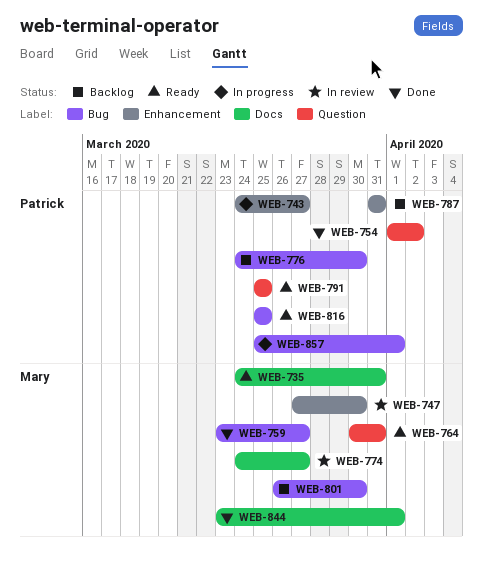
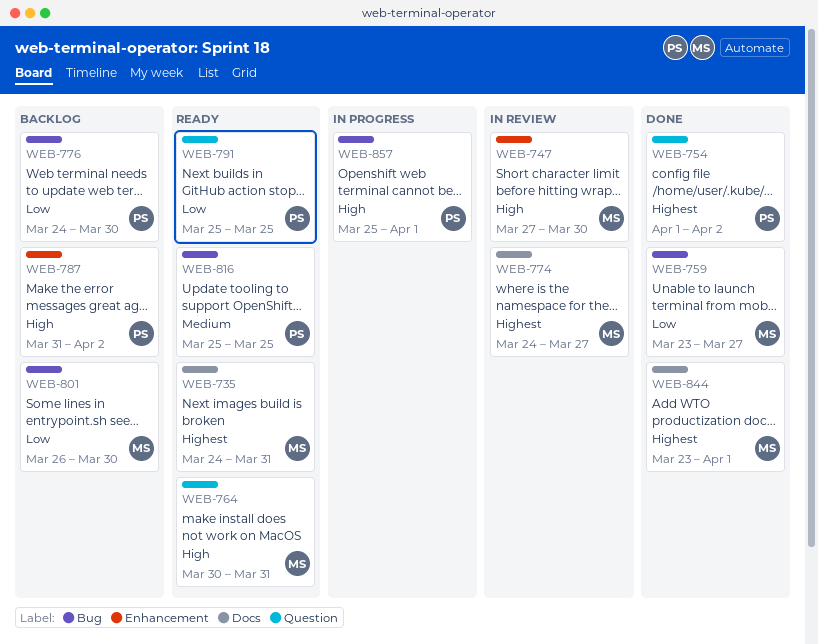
WEB-743: present -> none
WEB-787, due: Mar 31 -> Apr 2

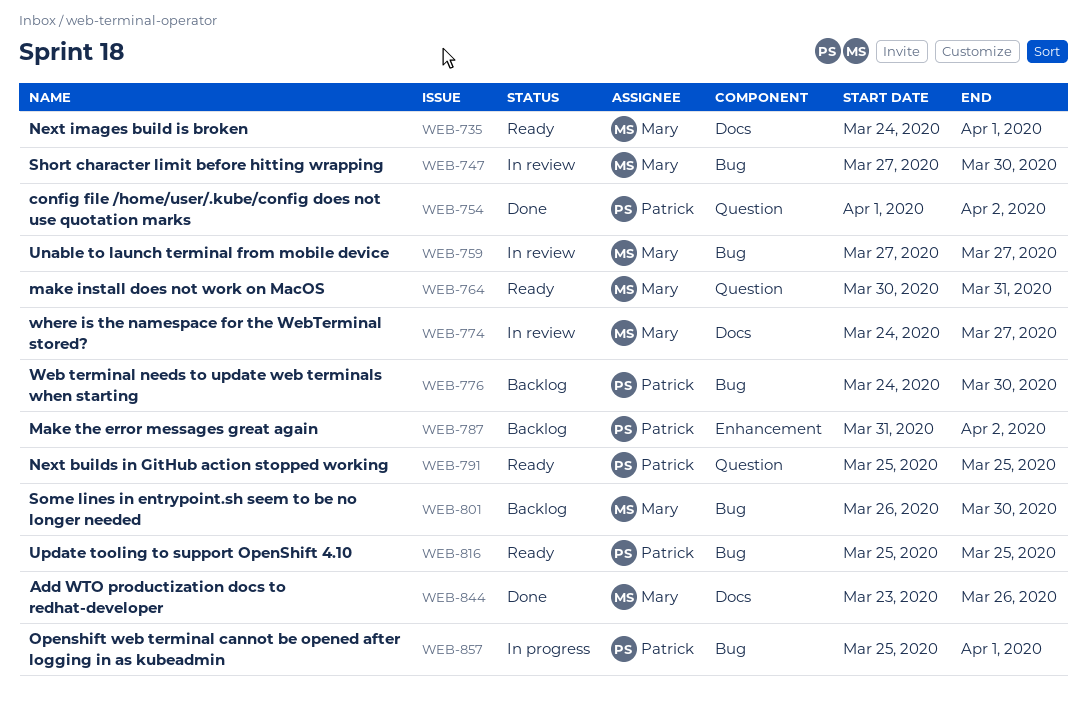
WEB-735, due: Mar 31 -> Apr 1
WEB-747, label: Enhancement -> Bug
WEB-759, status: Done -> In review
WEB-759, start: Mar 23 -> Mar 27
WEB-844, due: Apr 1 -> Mar 26

